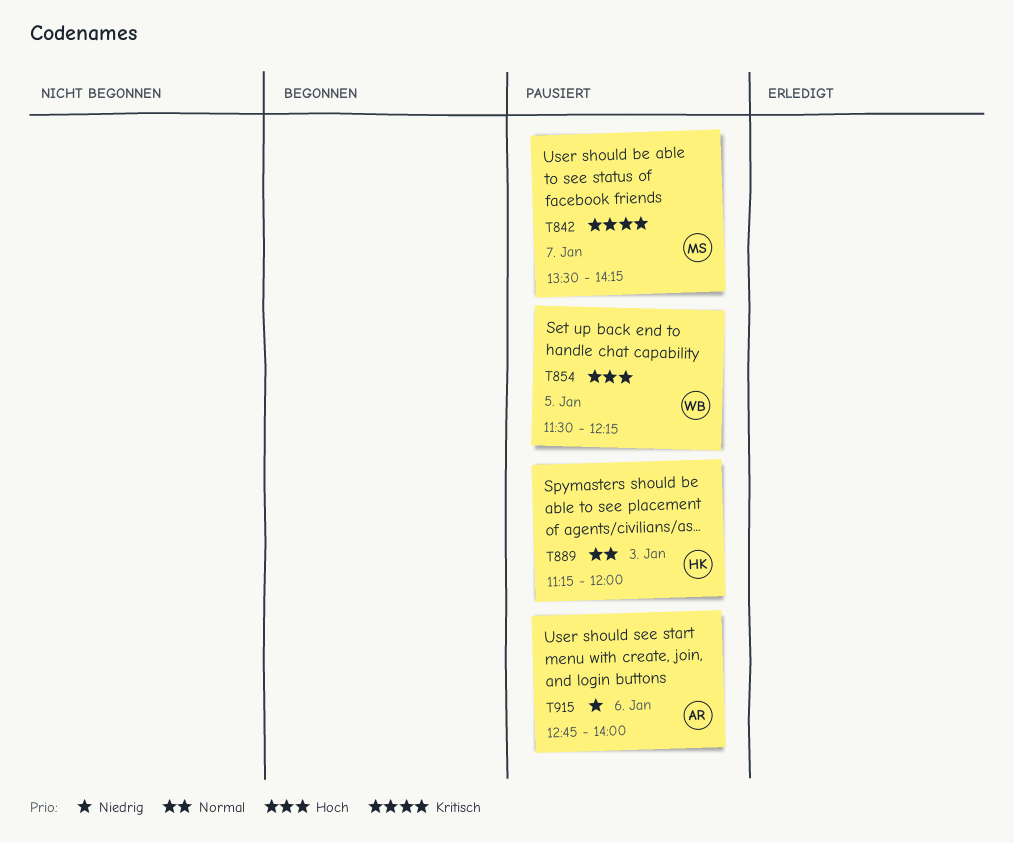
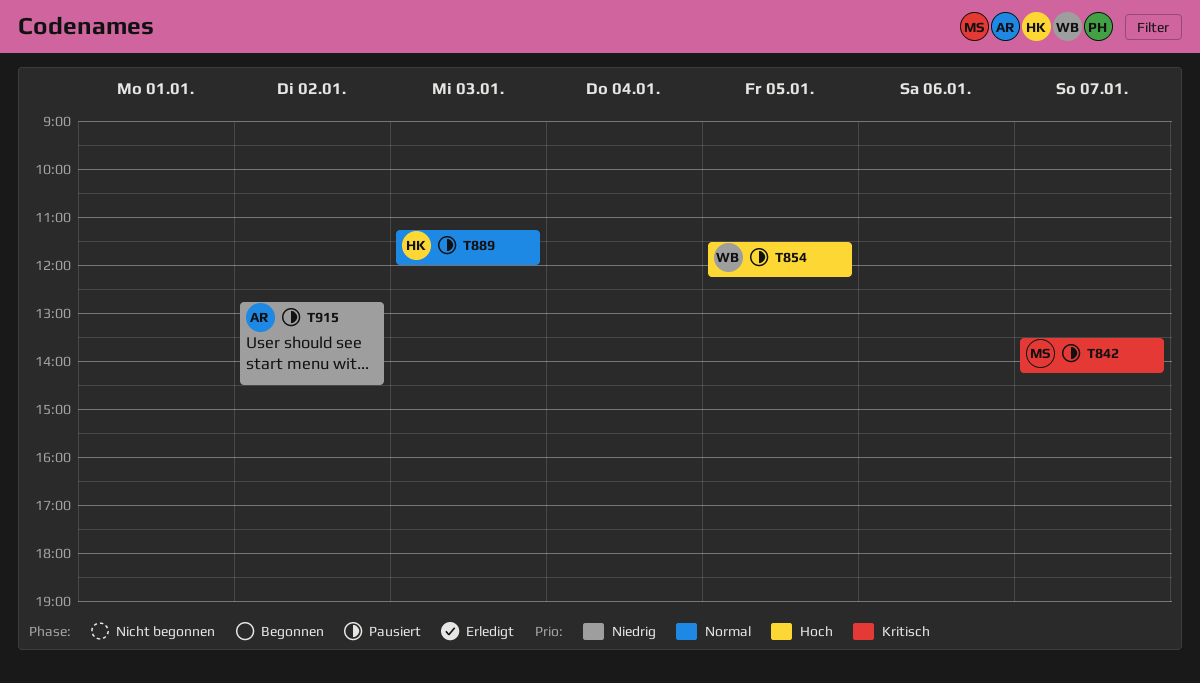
T915, day: Jan 6 -> Jan 2
T915, ends: 14:00 -> 14:30

